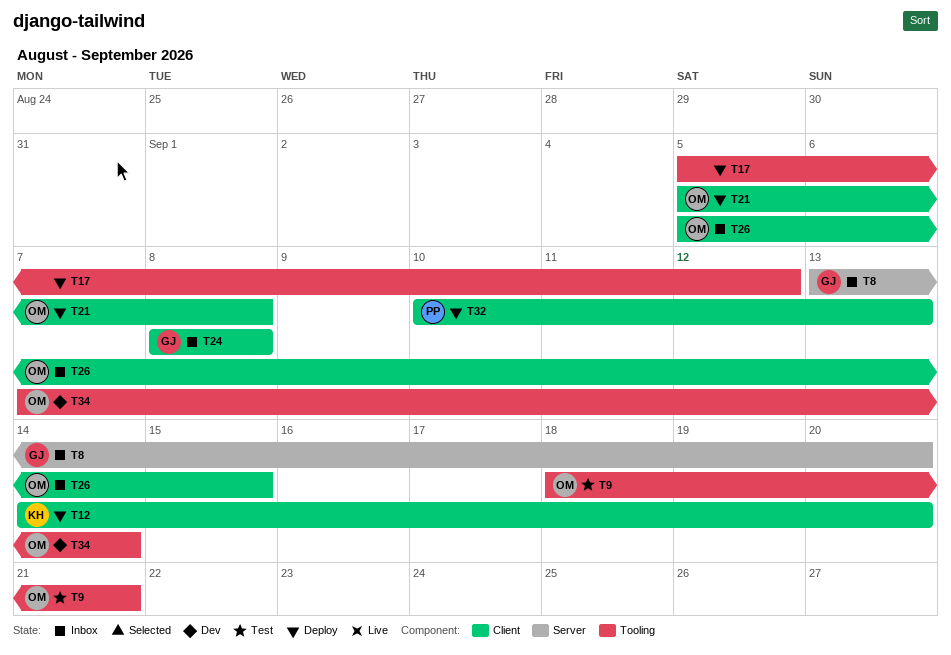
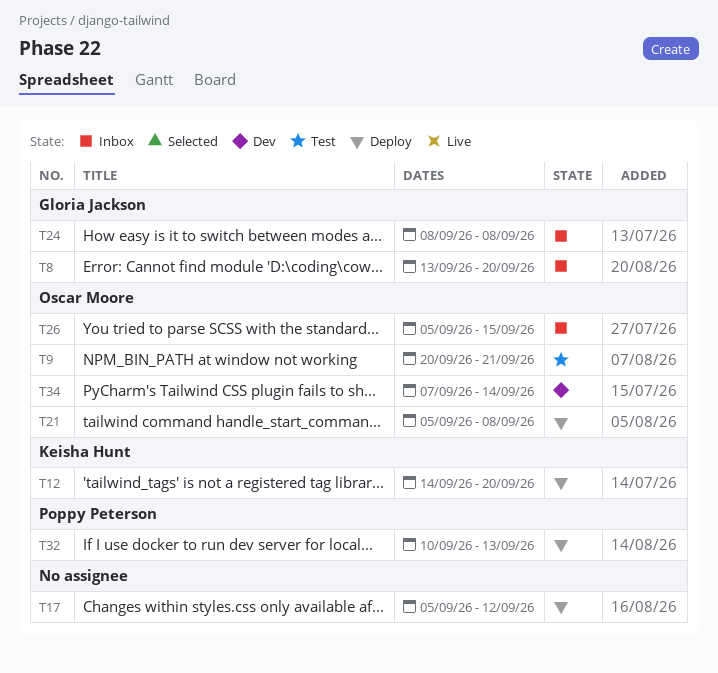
T9, start: Sep 18 -> Sep 20

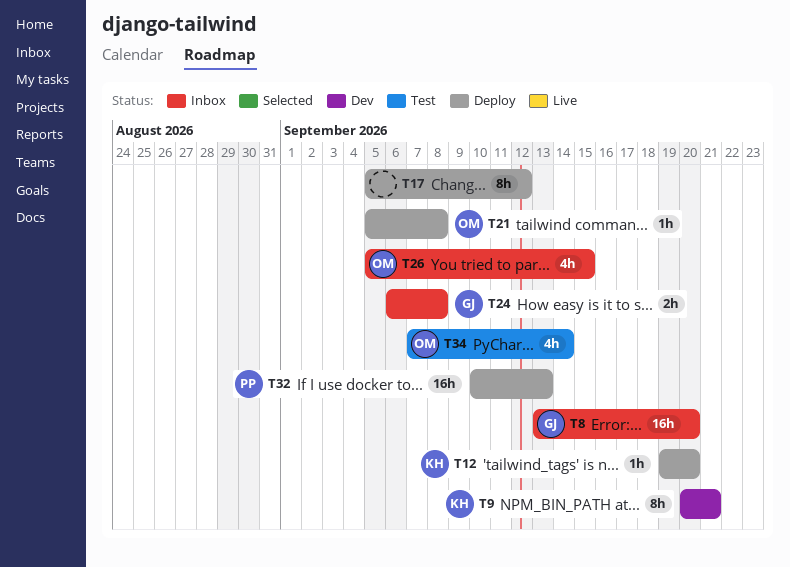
T9, status: Test -> Dev
T9, owner: Oscar Moore -> Keisha Hunt
T12, start: Sep 14 -> Sep 19
T24, start: Sep 8 -> Sep 6
T34, status: Dev -> Test

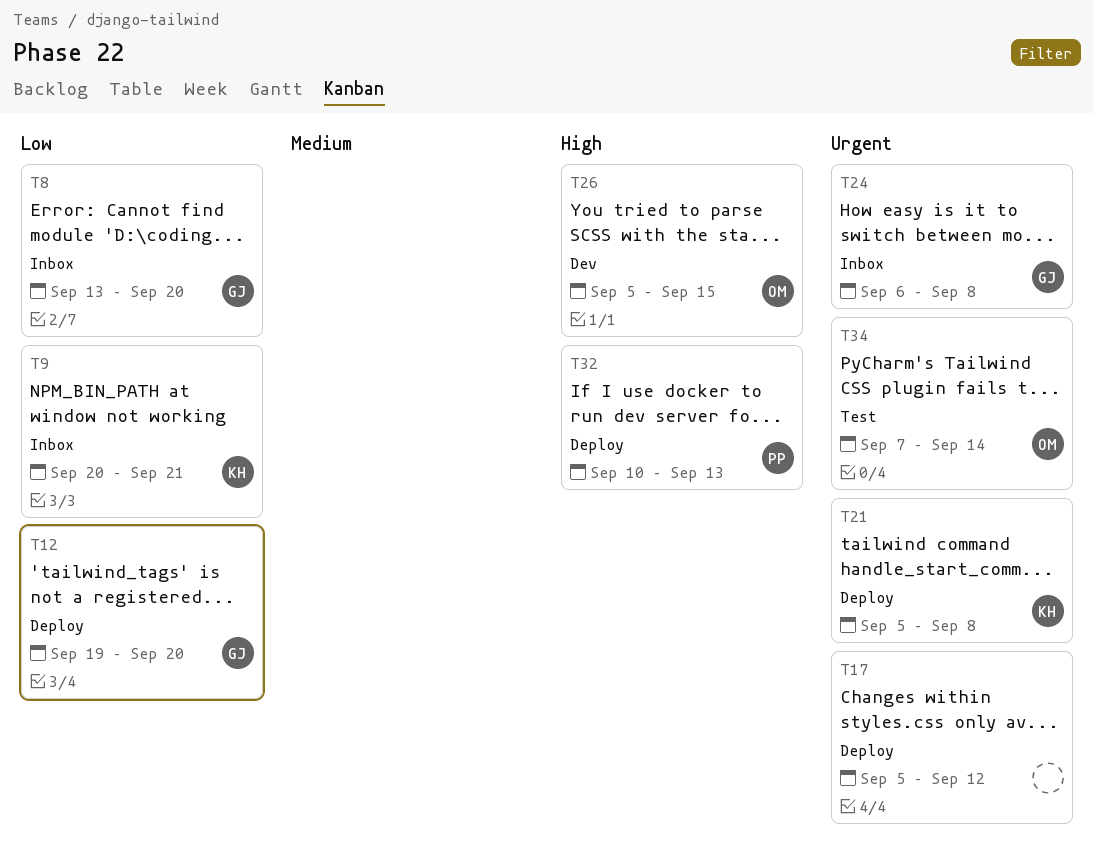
T9, status: Dev -> Inbox
T12, owner: KH -> GJ
T21, owner: OM -> KH
T26, status: Inbox -> Dev

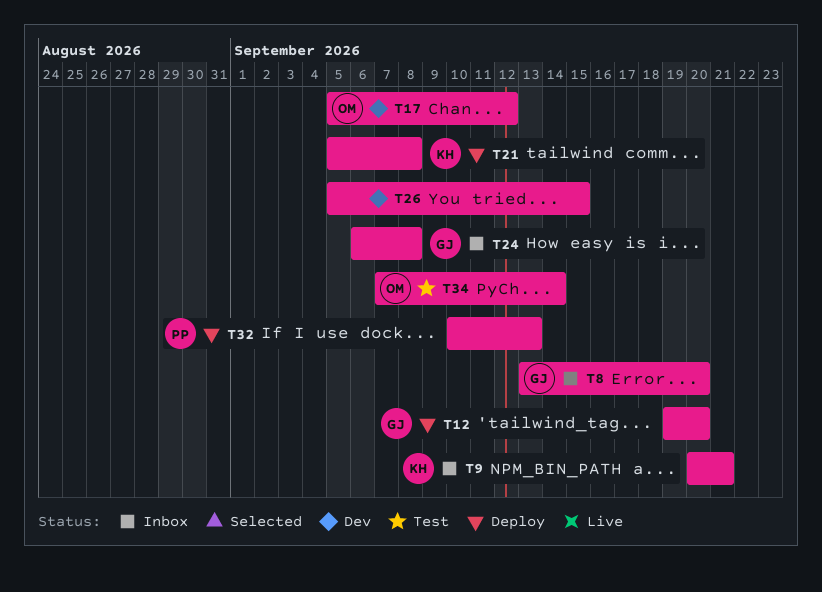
T17, status: Deploy -> Dev
T17, owner: none -> OM
T26, owner: OM -> none

